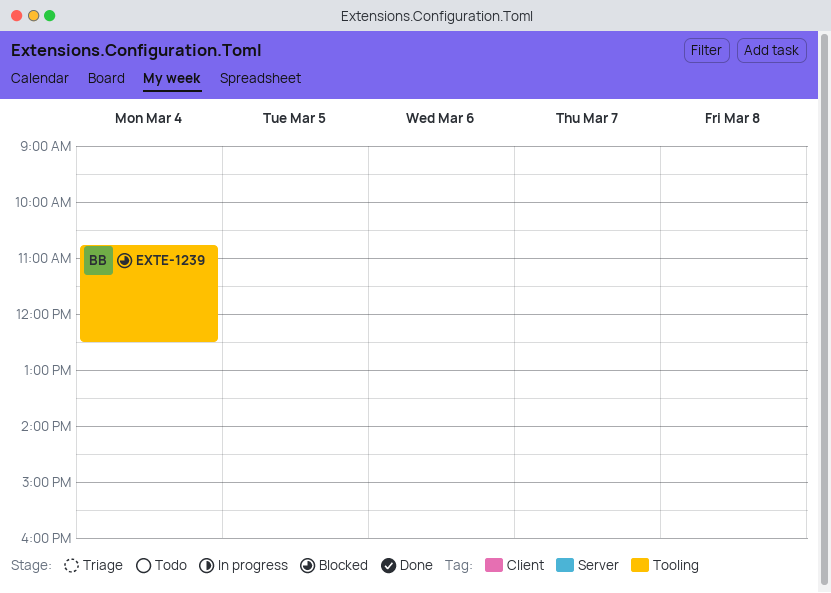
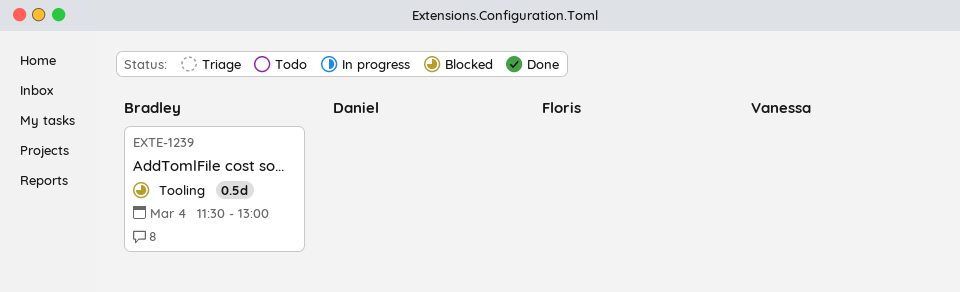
EXTE-1239, begins: 10:45 -> 11:30
EXTE-1239, ends: 12:30 -> 13:00

